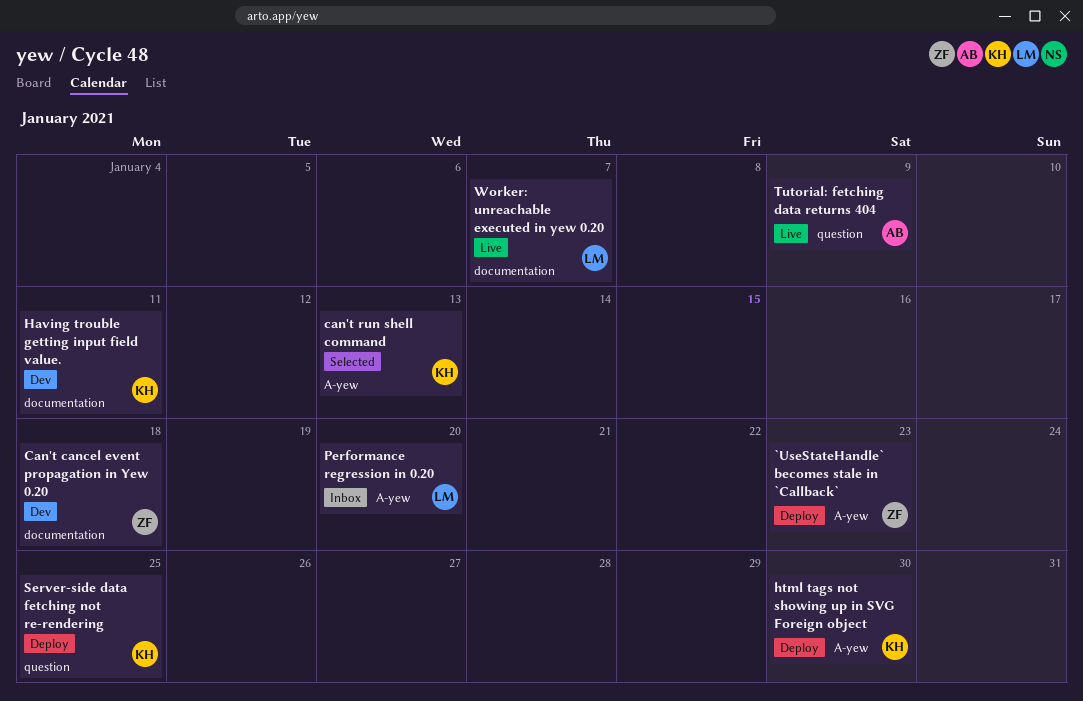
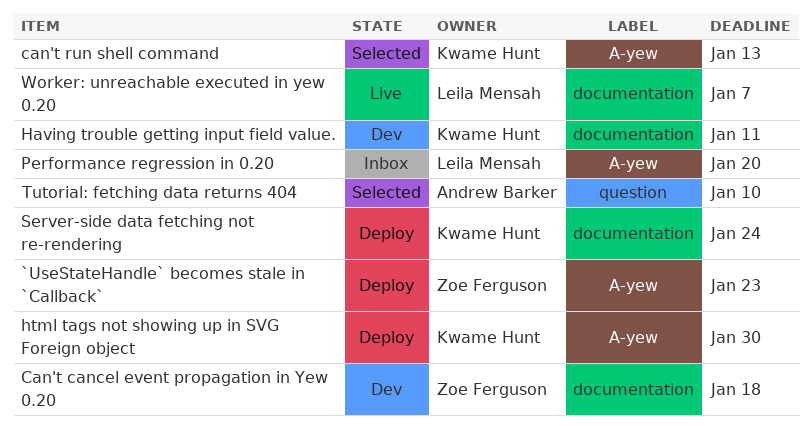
Server-side data fetching not re-rendering, label: question -> documentation
Server-side data fetching not re-rendering, due: Jan 25 -> Jan 24
Tutorial: fetching data returns 404, status: Live -> Selected
Tutorial: fetching data returns 404, due: Jan 9 -> Jan 10

